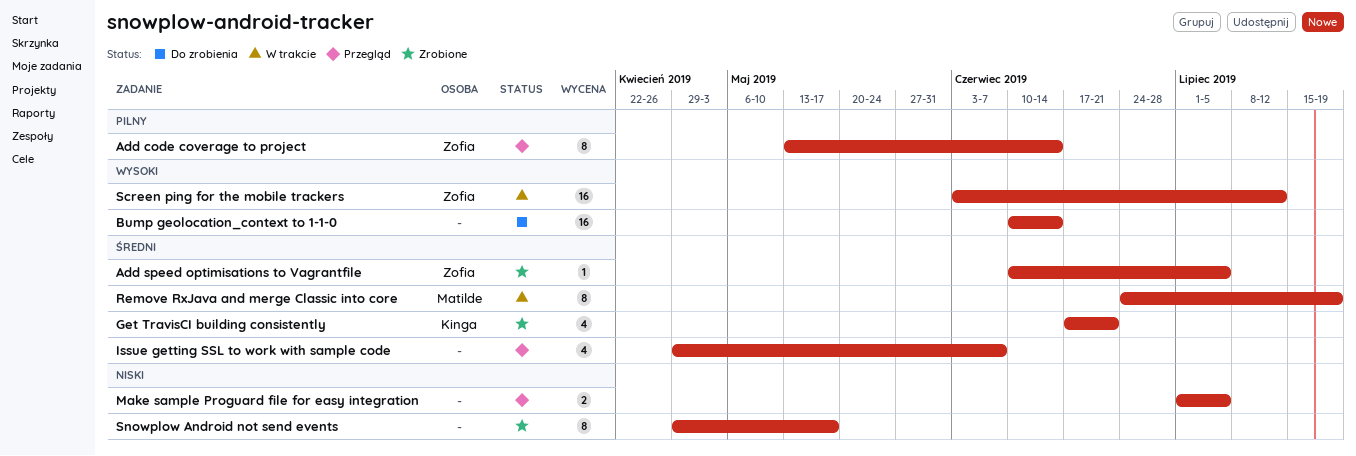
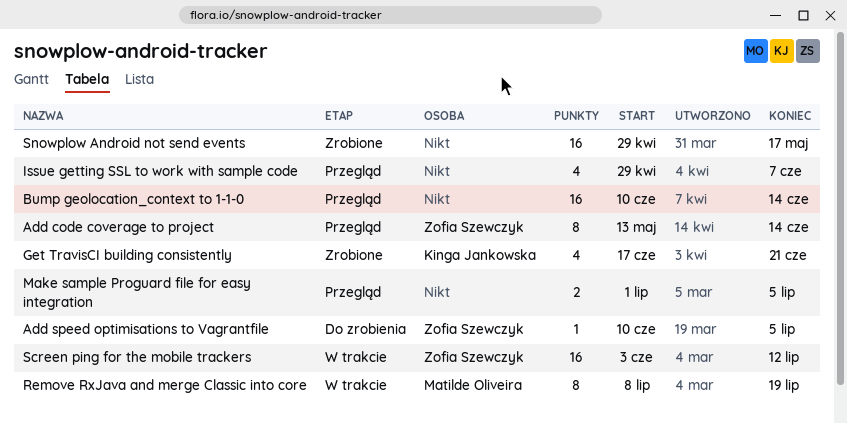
Add speed optimisations to Vagrantfile, status: Zrobione -> Do zrobienia
Bump geolocation_context to 1-1-0, status: Do zrobienia -> Przegląd
Remove RxJava and merge Classic into core, start: Jun 24 -> Jul 8
Snowplow Android not send events, estimate: 8 -> 16

